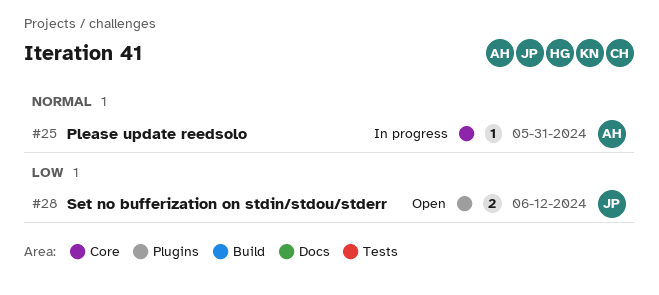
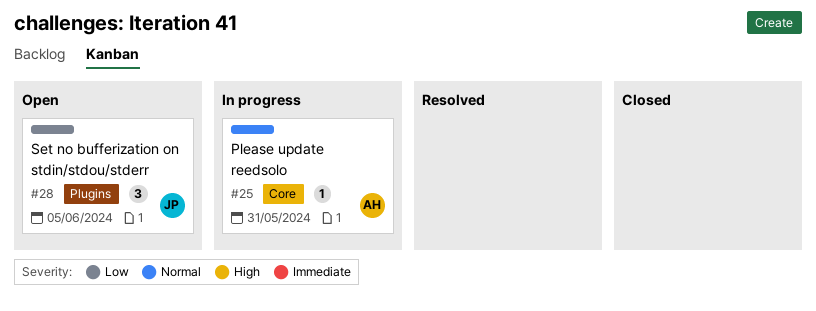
#28, estimate: 2 -> 3
#28, due: Jun 12 -> Jun 5

